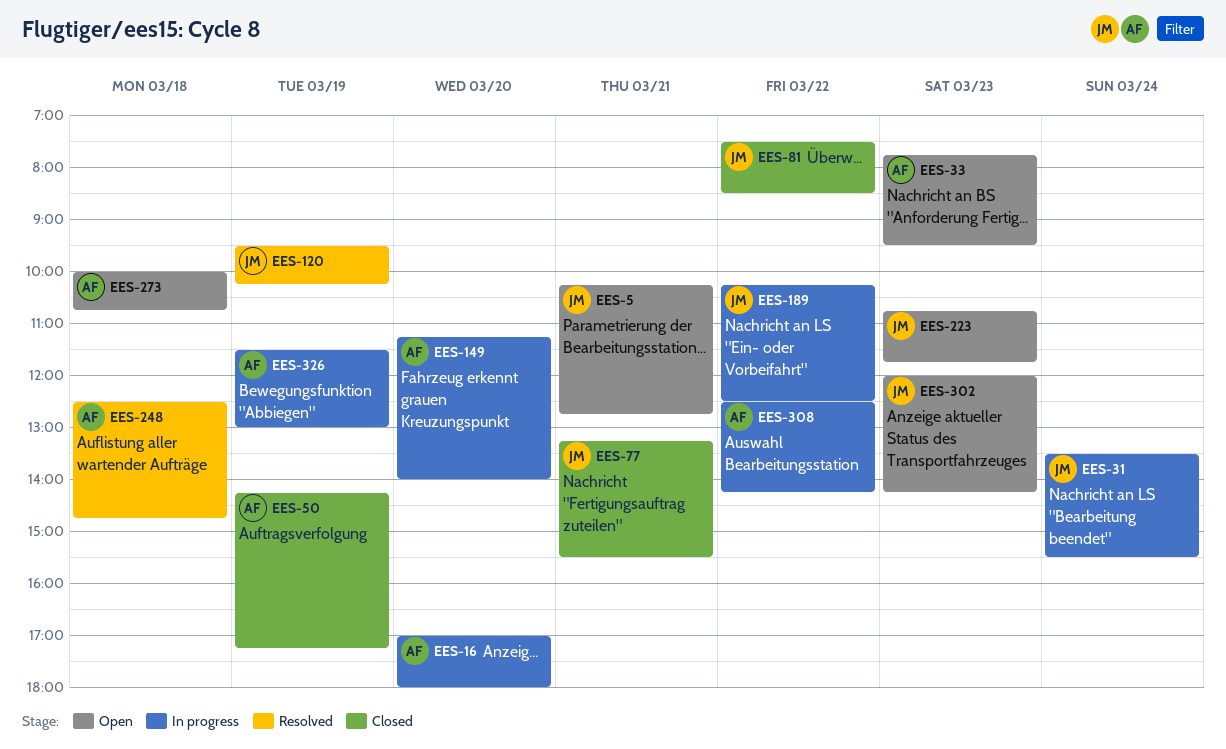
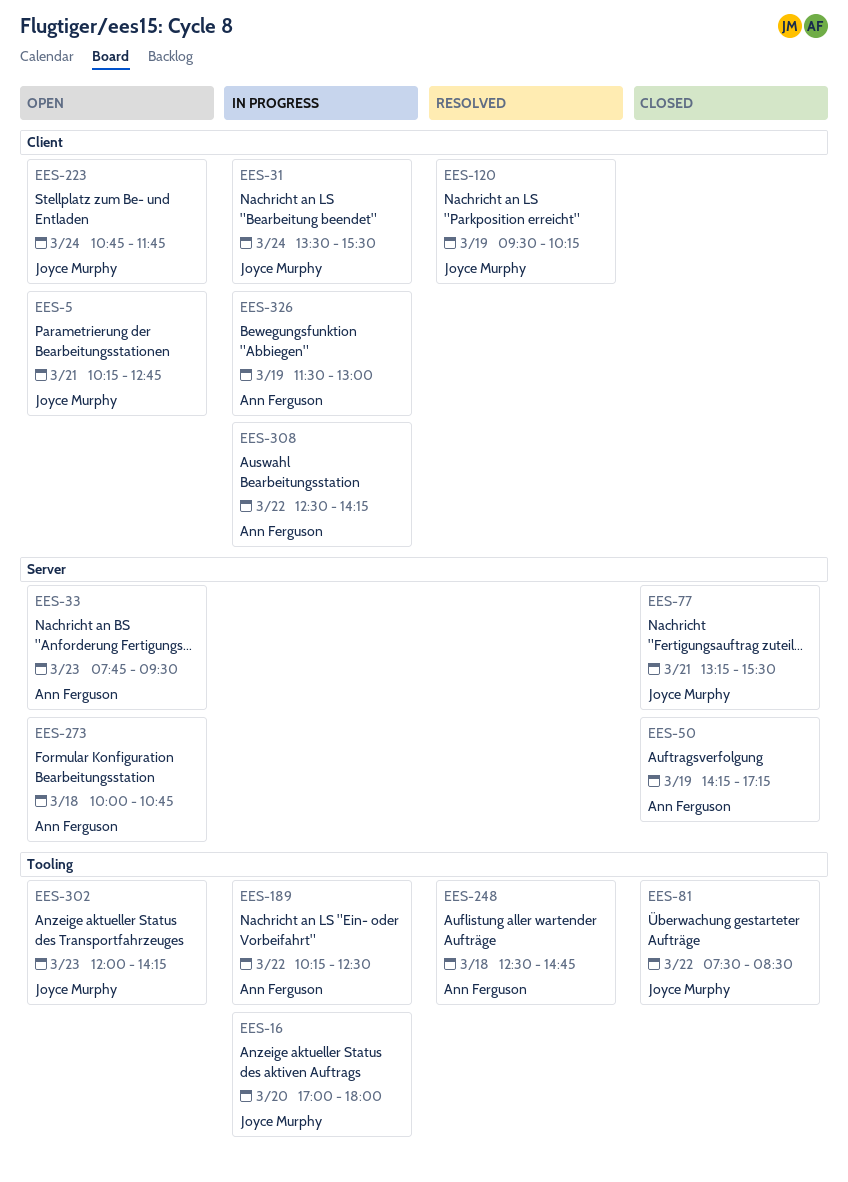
EES-16, owner: Ann Ferguson -> Joyce Murphy
EES-149: present -> none
EES-189, owner: Joyce Murphy -> Ann Ferguson
EES-223, day: Mar 23 -> Mar 24

